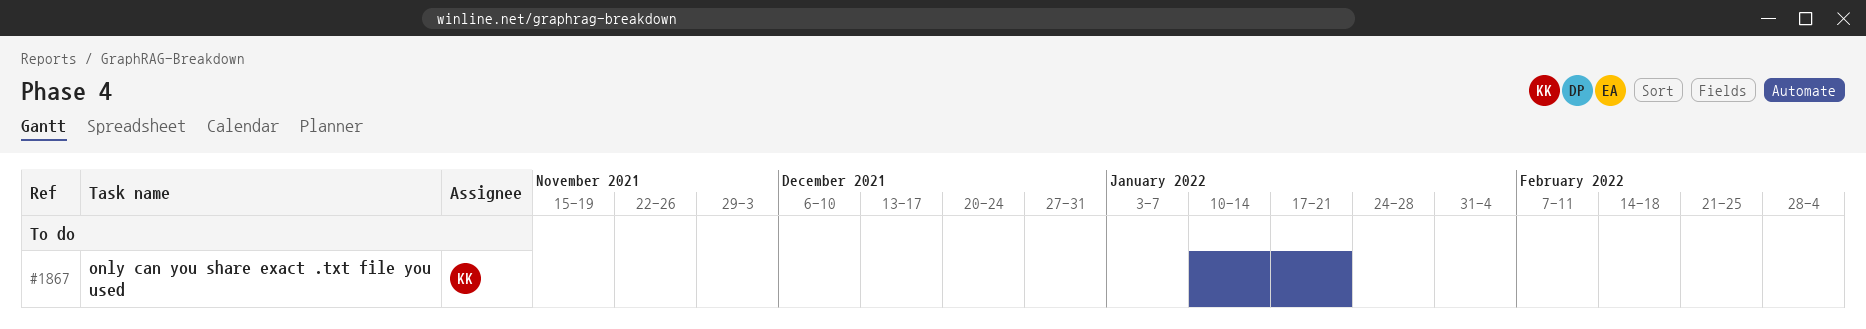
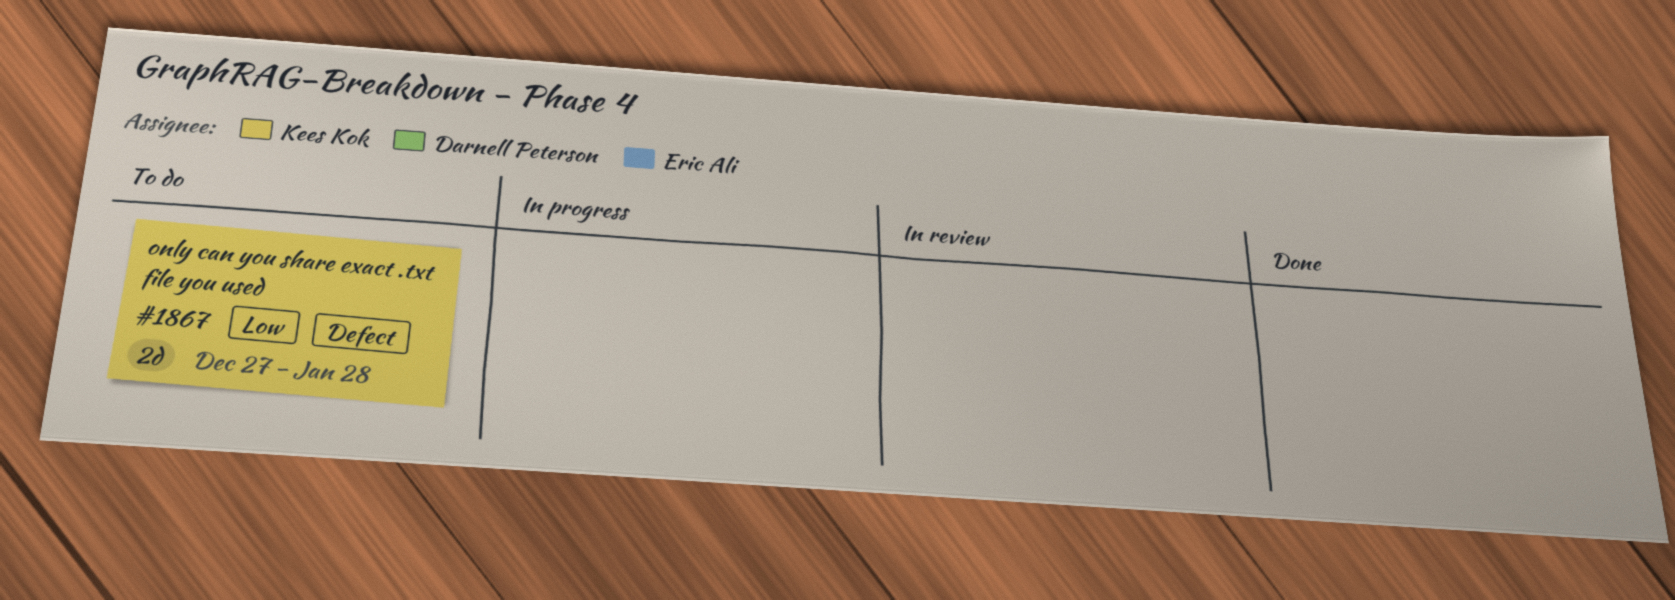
#1867, start: Jan 10 -> Dec 27
#1867, due: Jan 21 -> Jan 28

